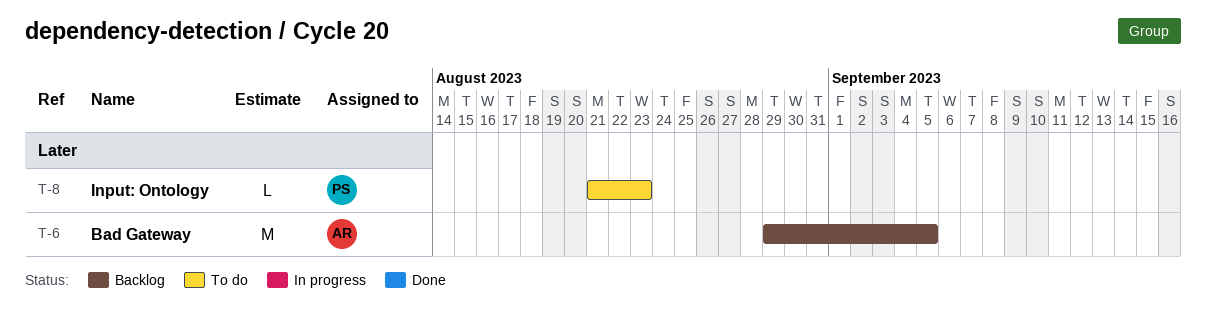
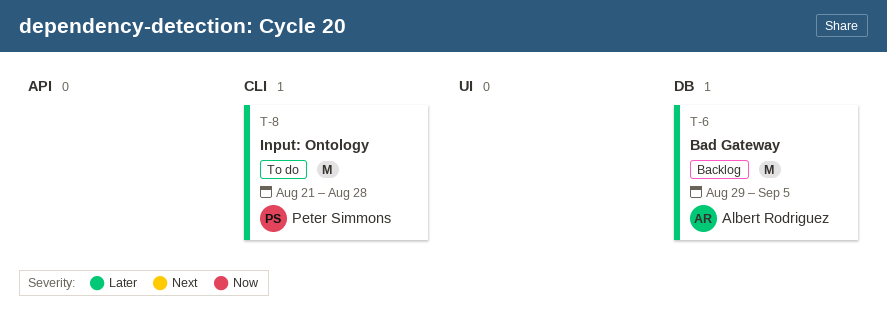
T-8, estimate: L -> M
T-8, due: Aug 23 -> Aug 28

